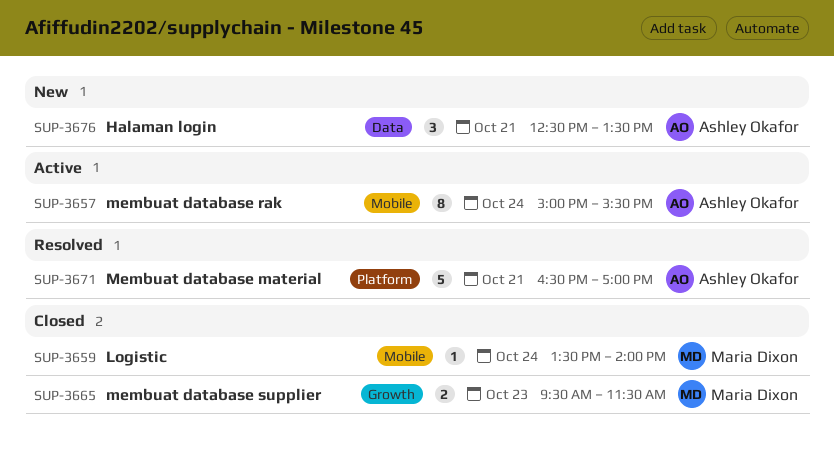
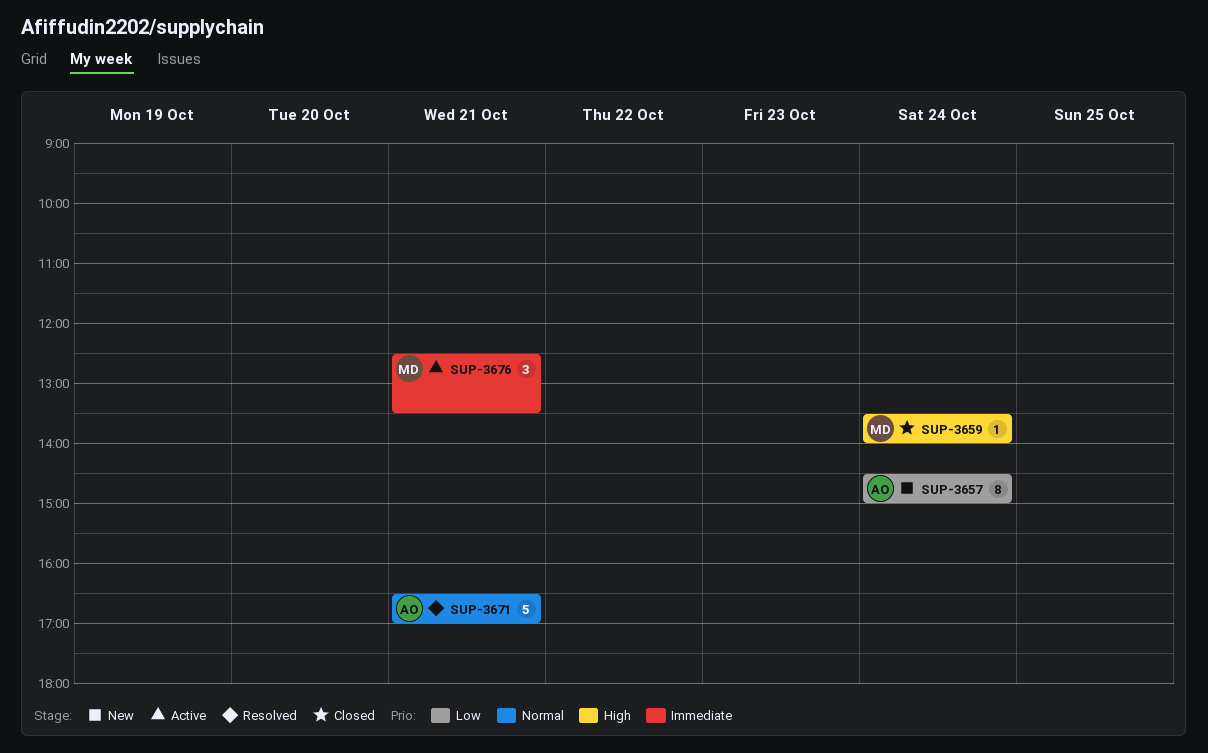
SUP-3657, status: Active -> New
SUP-3657, begins: 15:00 -> 14:30
SUP-3657, ends: 15:30 -> 15:00
SUP-3665: present -> none
SUP-3676, status: New -> Active
SUP-3676, owner: Ashley Okafor -> Maria Dixon

